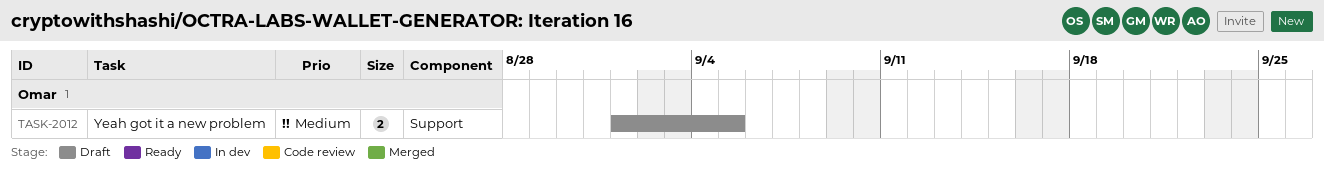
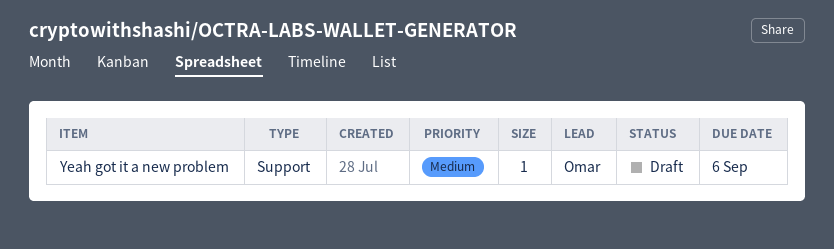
Yeah got it a new problem, estimate: 2 -> 1
Yeah got it a new problem, due: Sep 5 -> Sep 6

